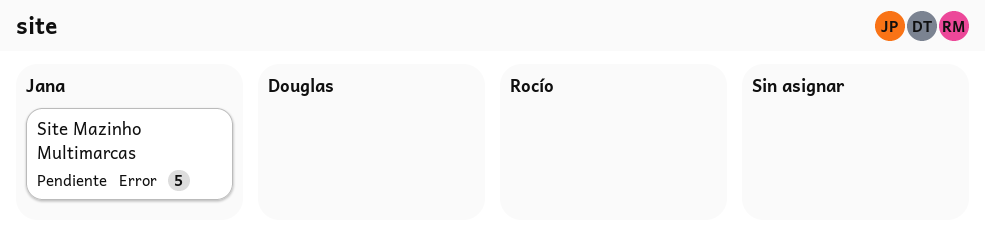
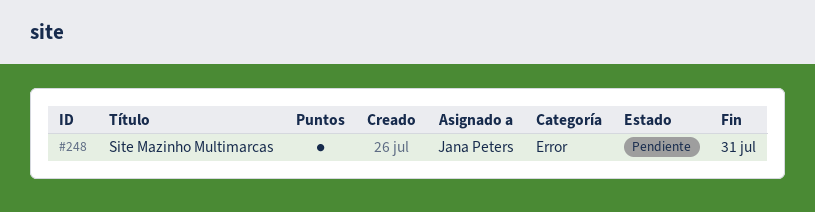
Site Mazinho Multimarcas, estimate: 5 -> 1

